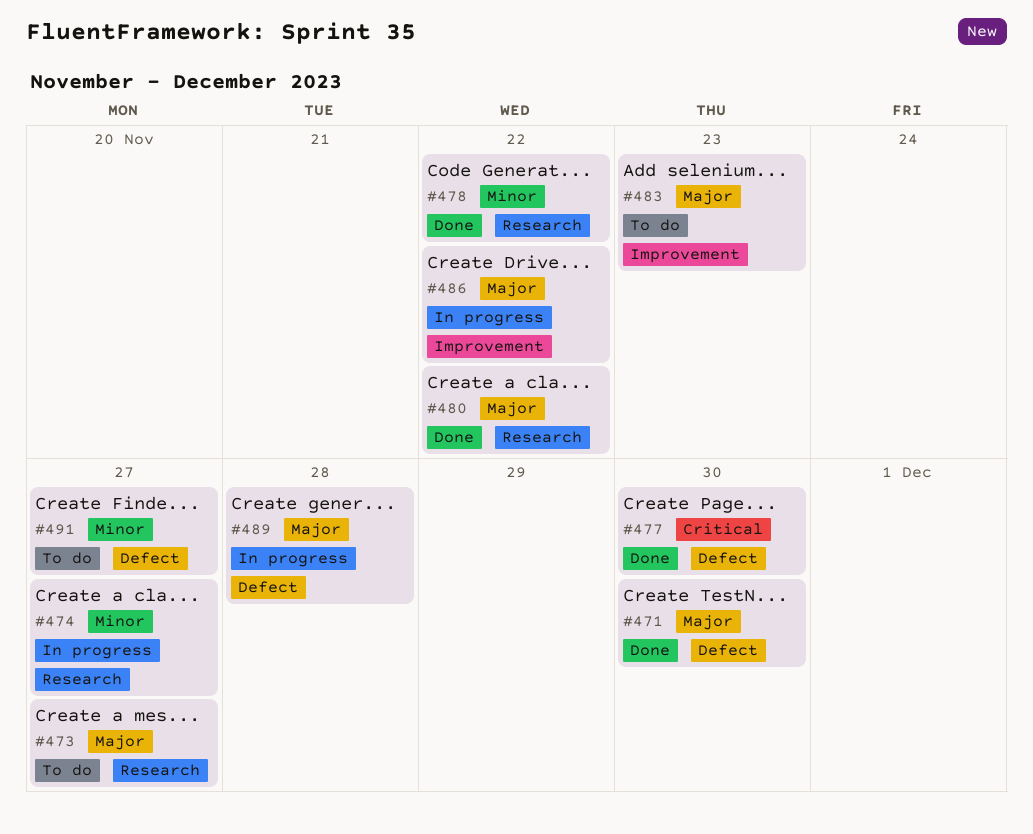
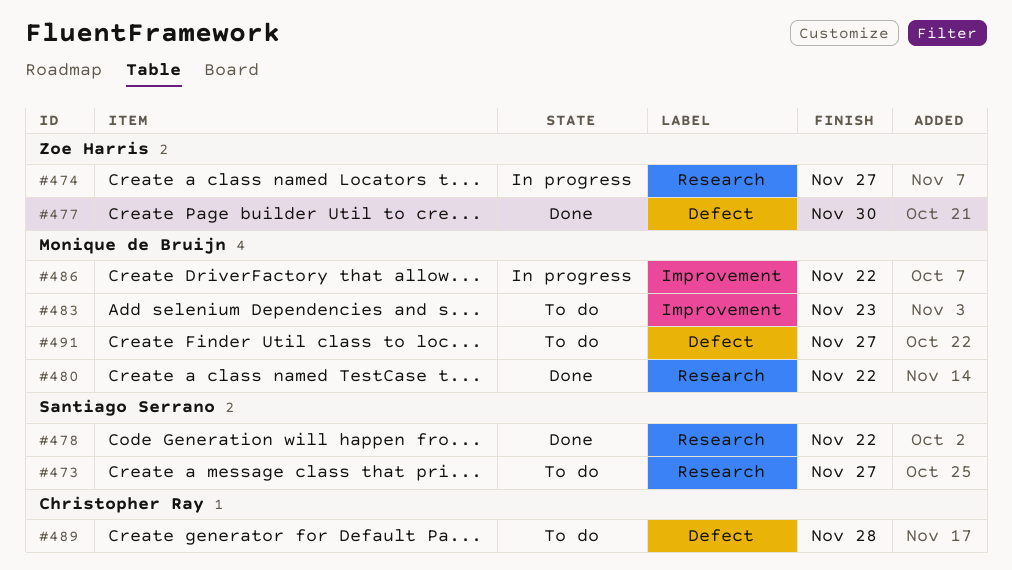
#471: present -> none
#489, status: In progress -> To do

